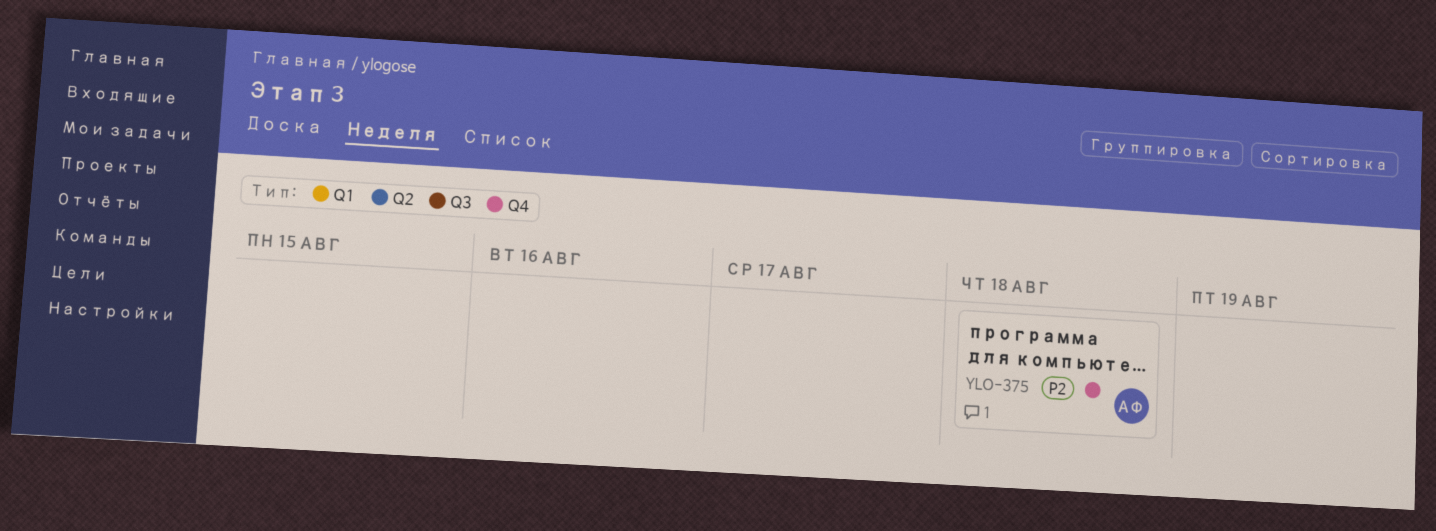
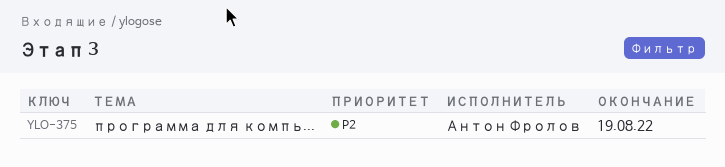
YLO-375, due: Aug 18 -> Aug 19

